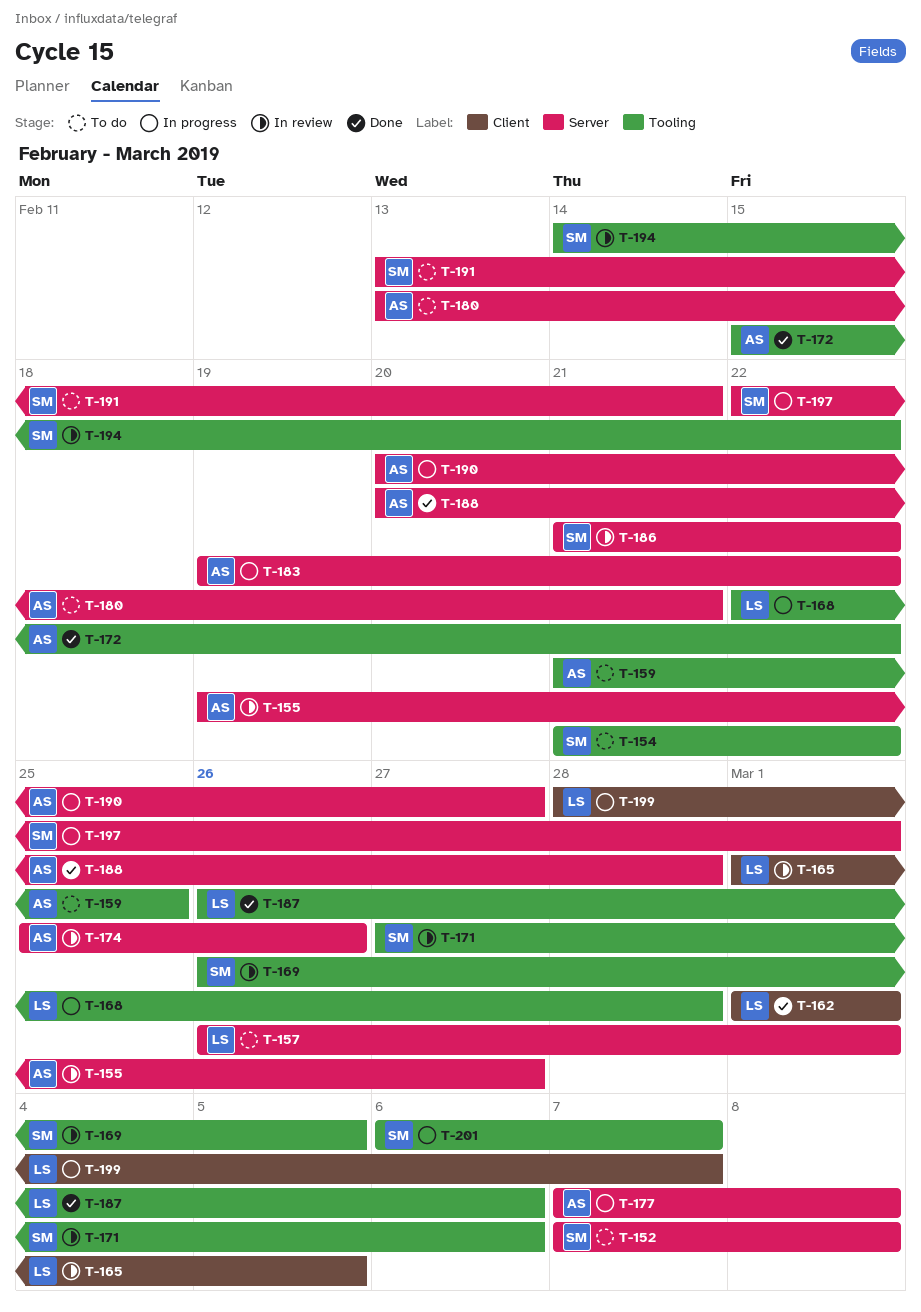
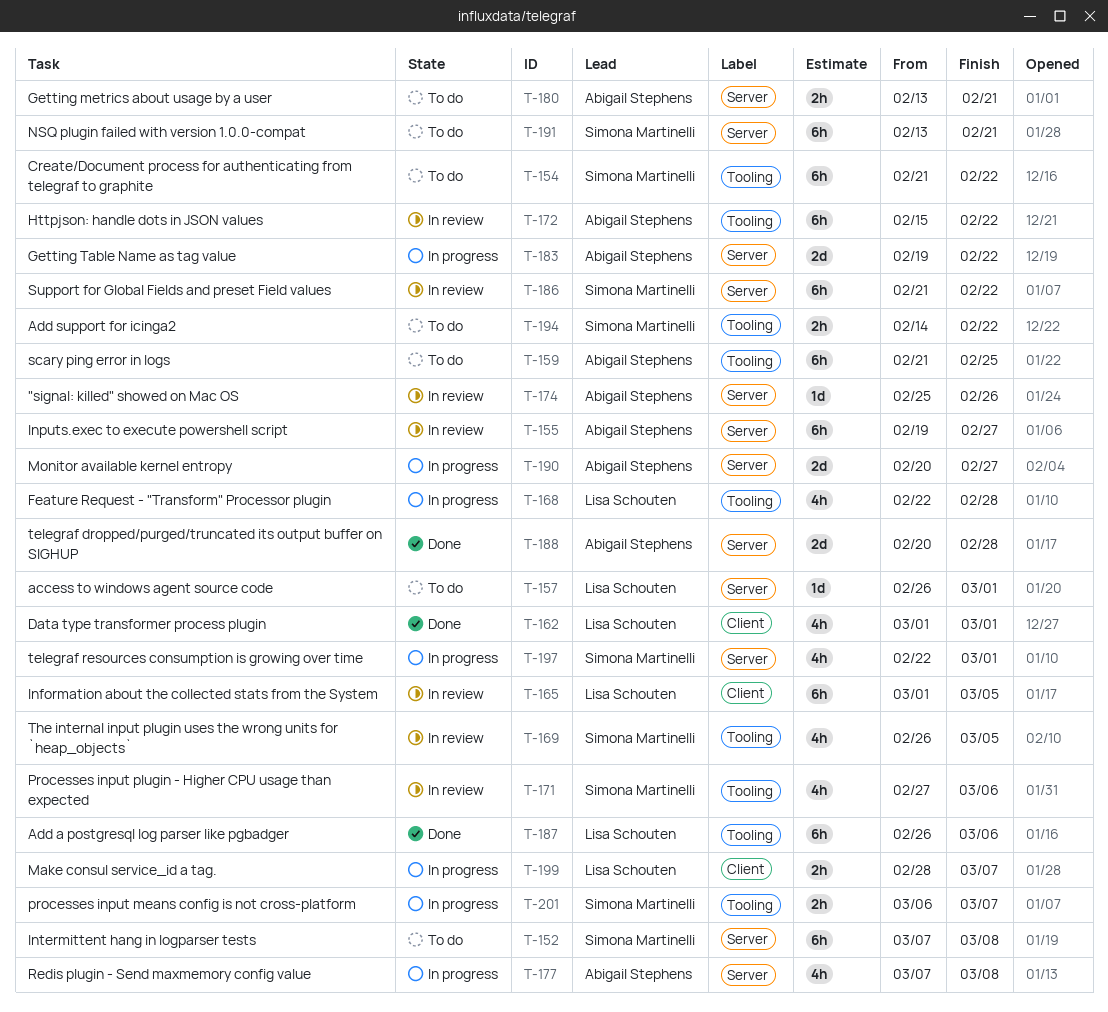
T-172, status: Done -> In review
T-194, status: In review -> To do

